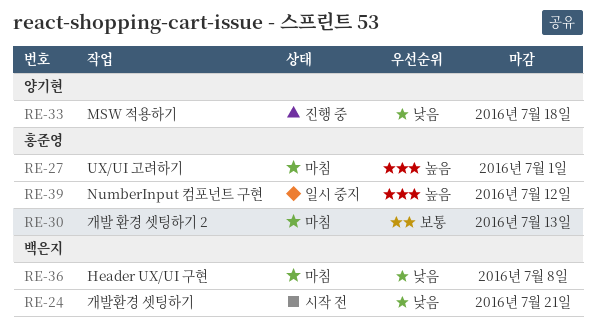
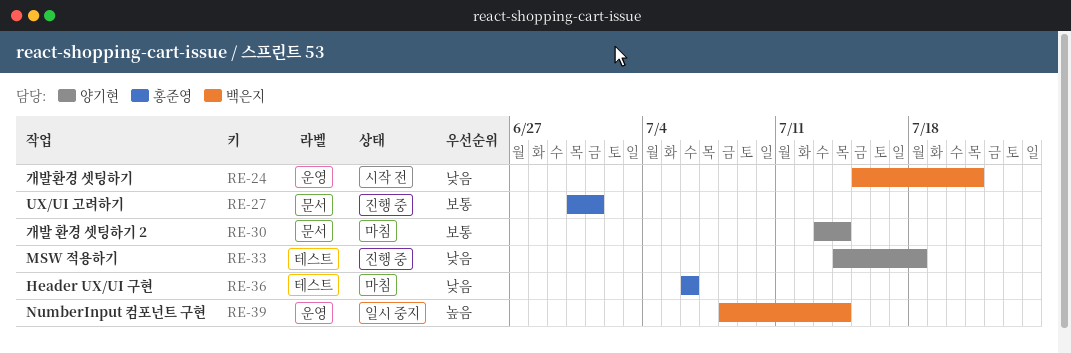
RE-27, status: 마침 -> 진행 중
RE-27, priority: 높음 -> 보통
RE-30, owner: 홍준영 -> 양기현
RE-30, due: Jul 13 -> Jul 14
RE-36, owner: 백은지 -> 홍준영
RE-36, due: Jul 8 -> Jul 6
RE-39, owner: 홍준영 -> 백은지
RE-39, due: Jul 12 -> Jul 14

